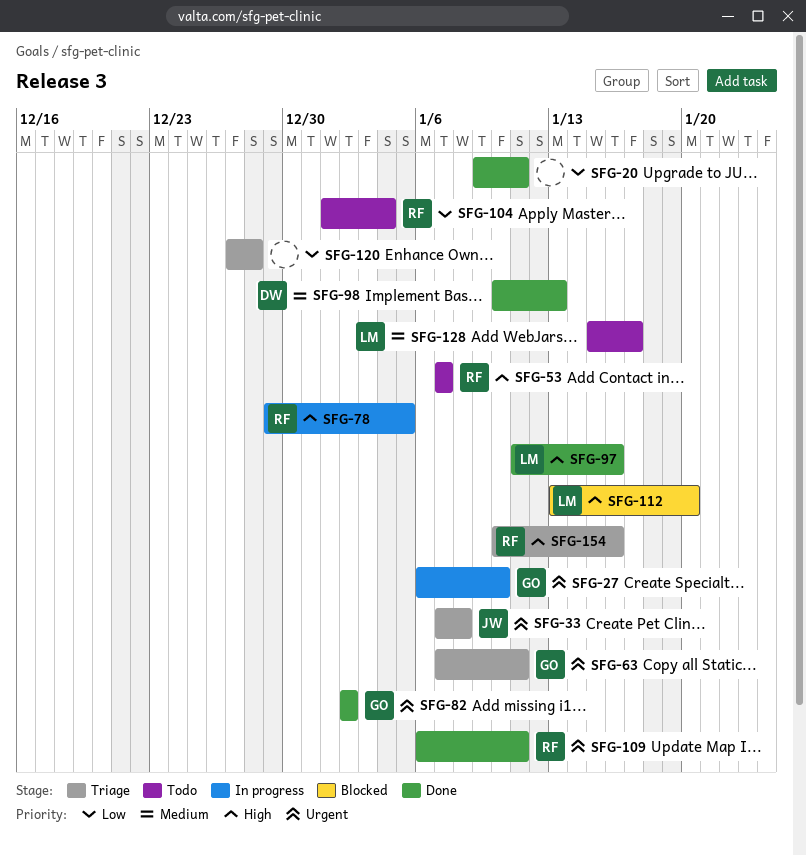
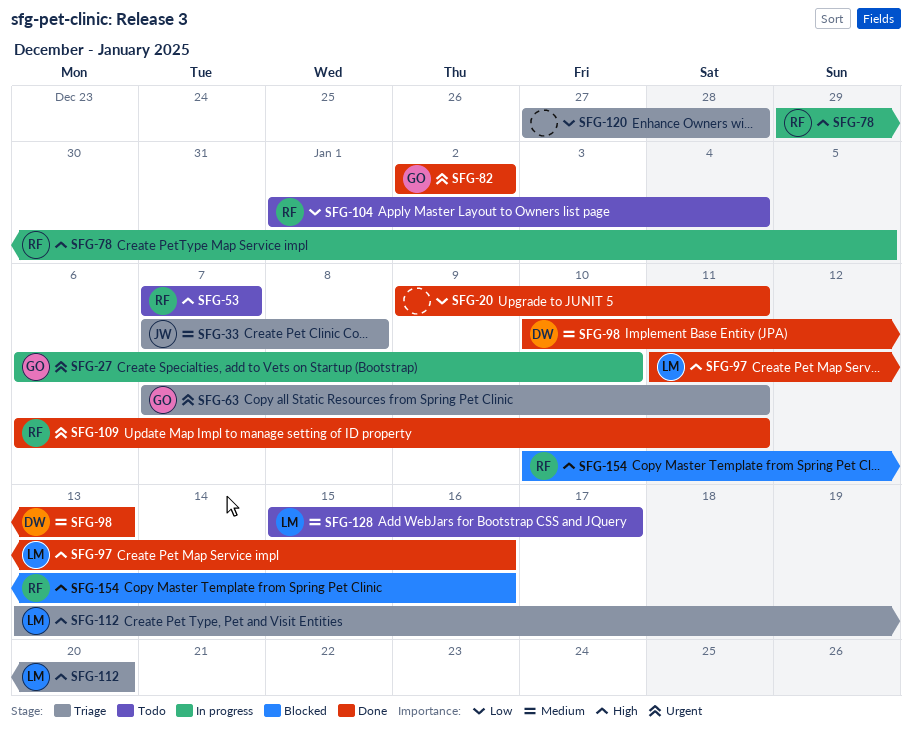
SFG-33, priority: Urgent -> Medium
SFG-112, status: Blocked -> Triage
SFG-154, status: Triage -> Blocked

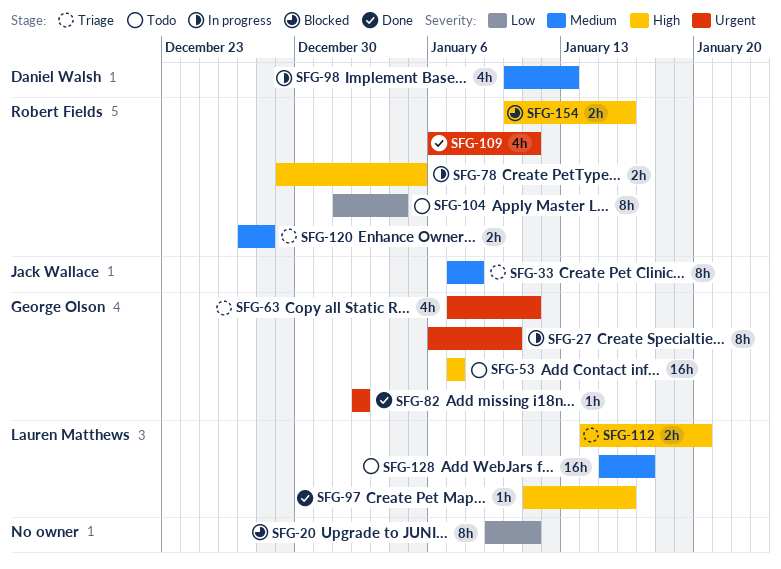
SFG-20, status: Done -> Blocked
SFG-53, owner: Robert Fields -> George Olson
SFG-98, status: Done -> In progress
SFG-112, start: Jan 13 -> Jan 14
SFG-120, owner: none -> Robert Fields
SFG-120, priority: Low -> Medium

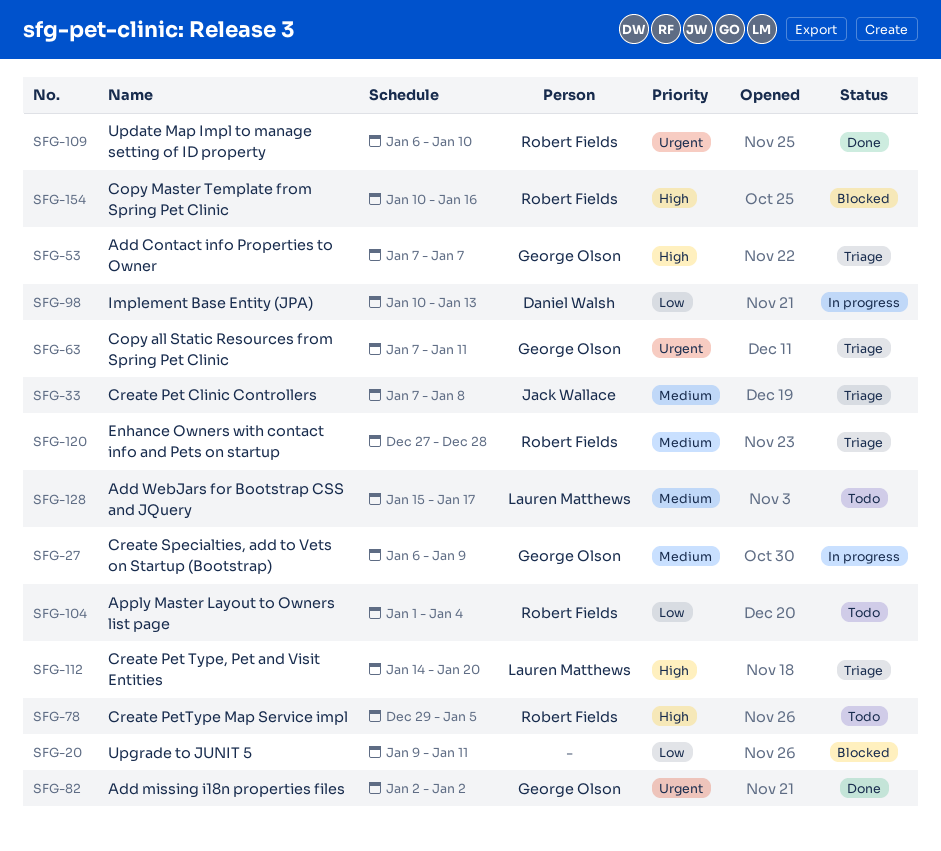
SFG-27, priority: Urgent -> Medium
SFG-27, due: Jan 10 -> Jan 9
SFG-53, status: Todo -> Triage
SFG-78, status: In progress -> Todo
SFG-97: present -> none
SFG-98, priority: Medium -> Low
SFG-109, due: Jan 11 -> Jan 10

